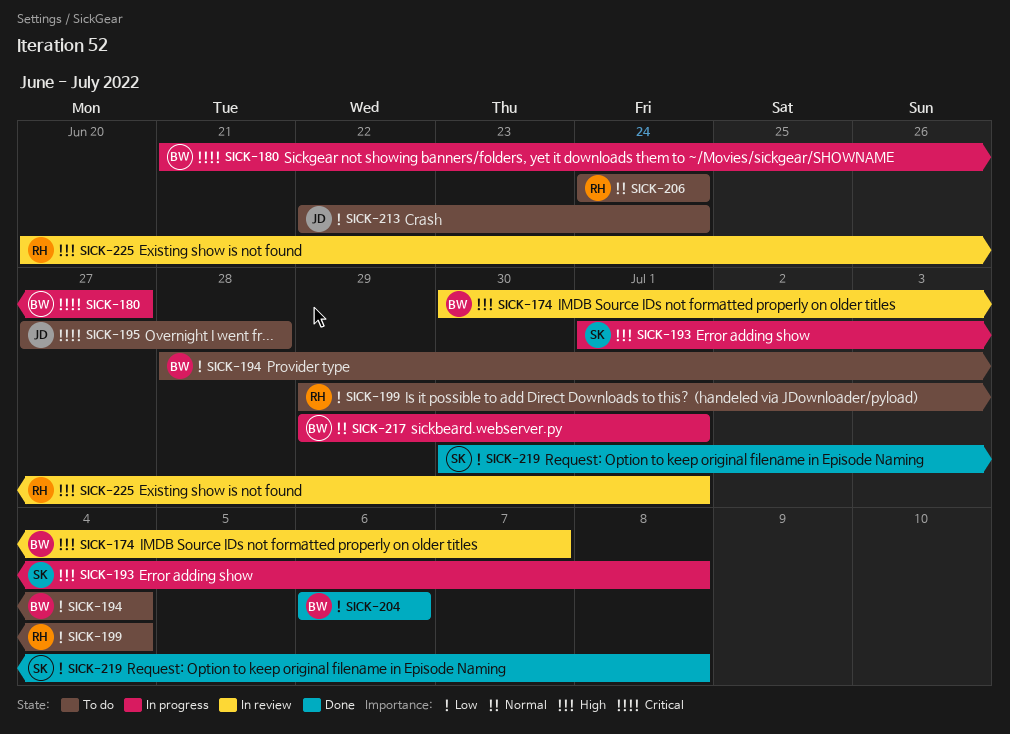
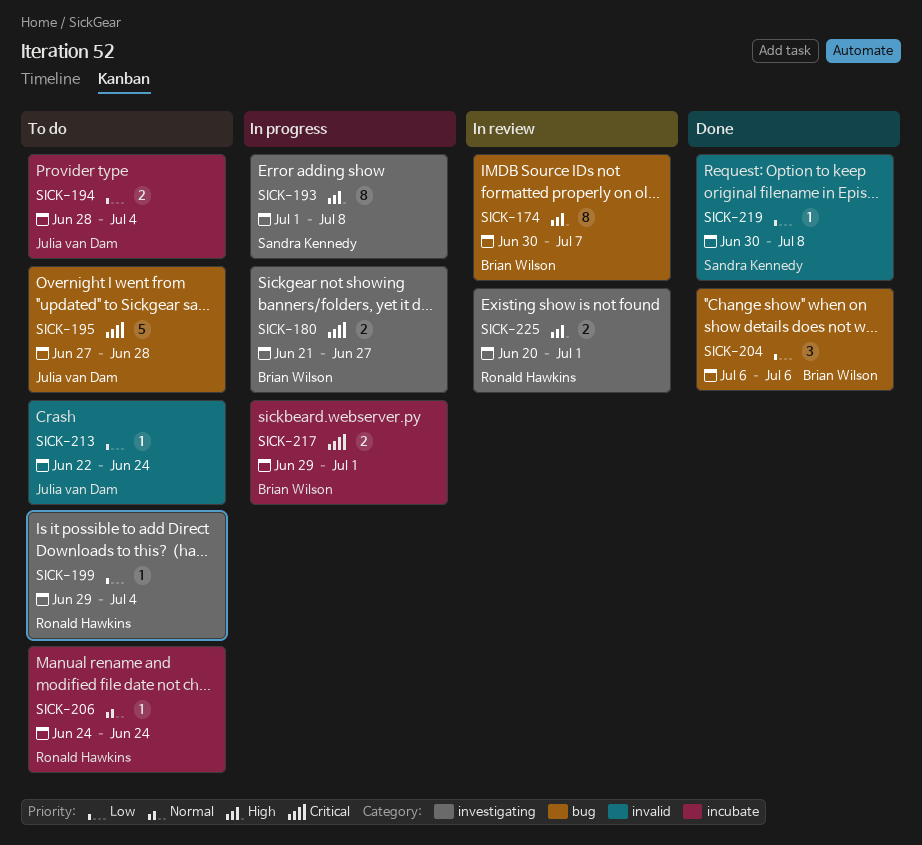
SICK-194, owner: Brian Wilson -> Julia van Dam
SICK-217, priority: Normal -> Critical

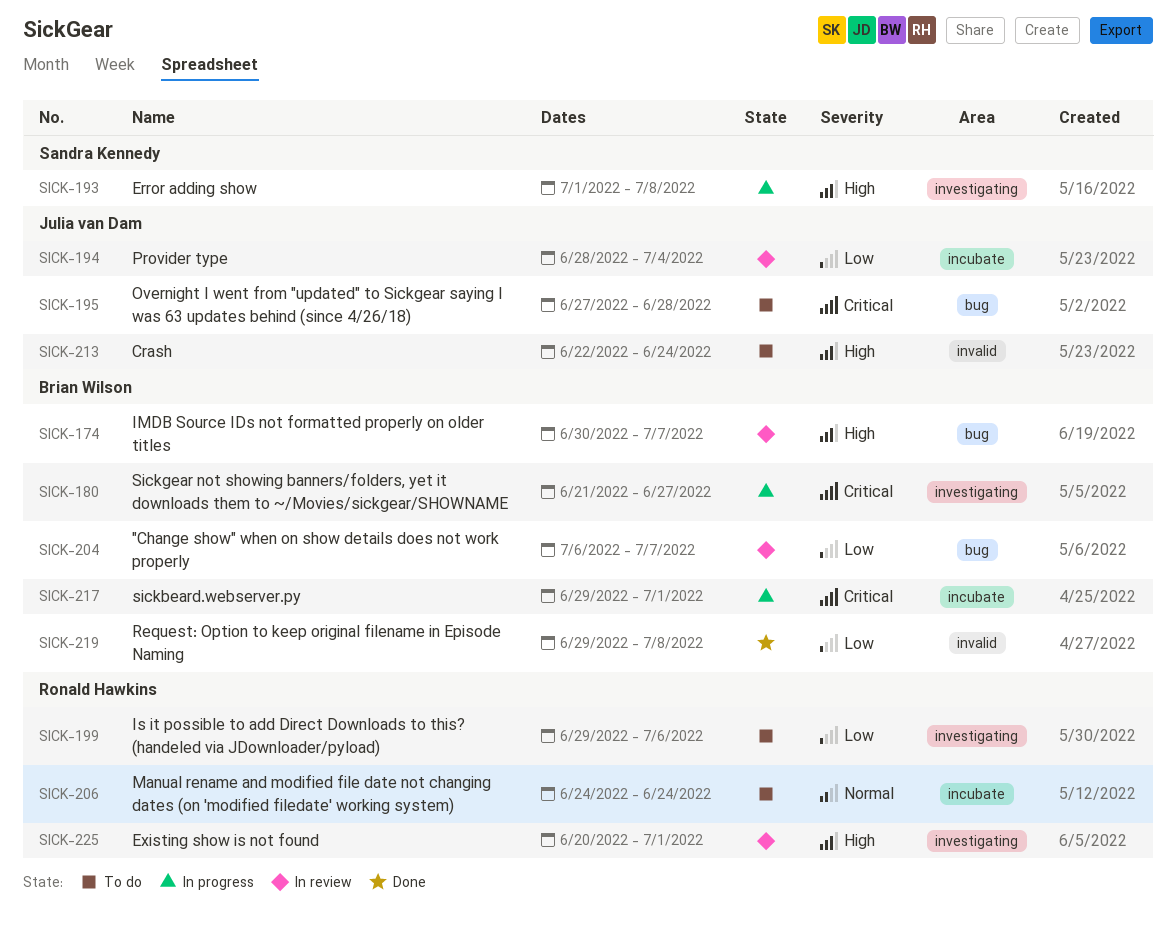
SICK-194, status: To do -> In review
SICK-199, due: Jul 4 -> Jul 6
SICK-204, status: Done -> In review
SICK-204, due: Jul 6 -> Jul 7
SICK-213, priority: Low -> High
SICK-219, owner: Sandra Kennedy -> Brian Wilson
SICK-219, start: Jun 30 -> Jun 29

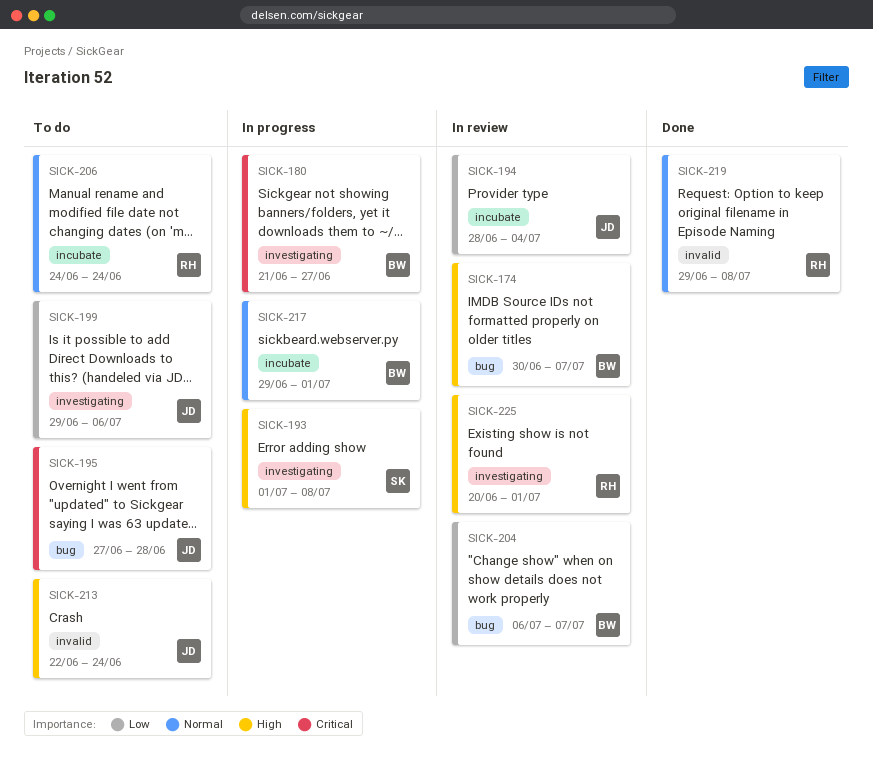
SICK-199, owner: Ronald Hawkins -> Julia van Dam
SICK-217, priority: Critical -> Normal
SICK-219, owner: Brian Wilson -> Ronald Hawkins
SICK-219, priority: Low -> Normal

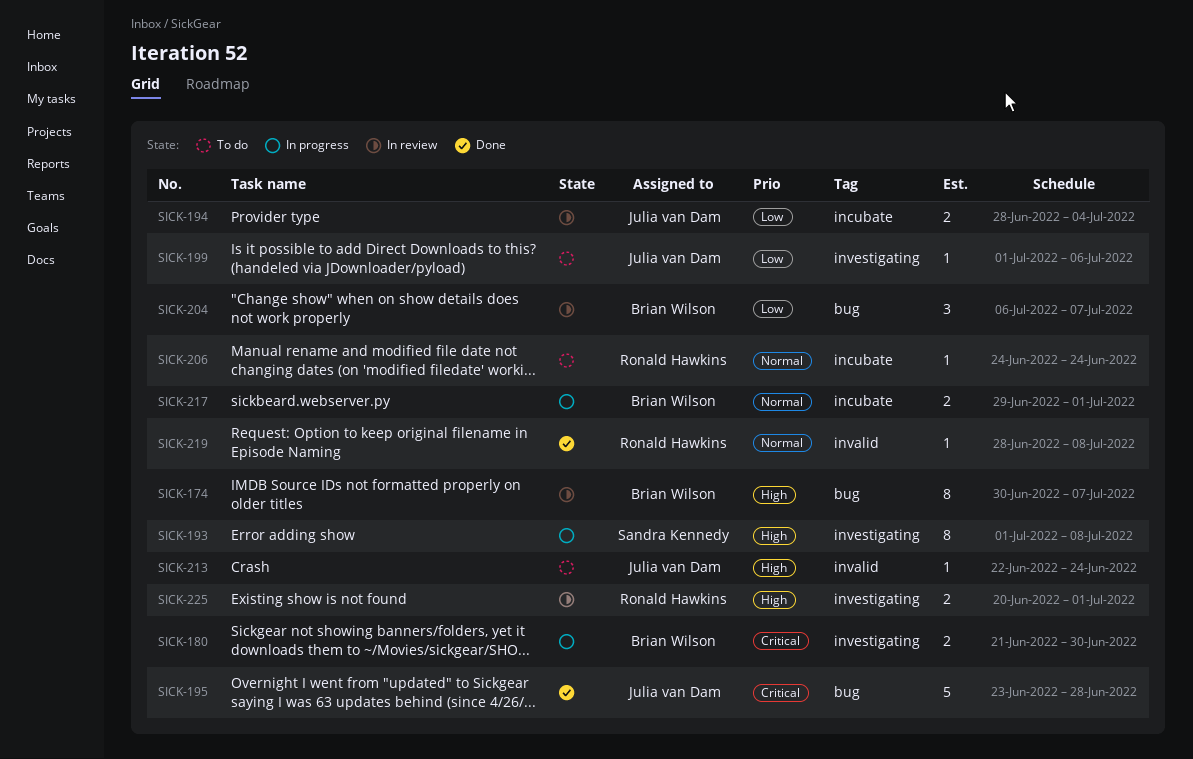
SICK-180, due: Jun 27 -> Jun 30
SICK-195, status: To do -> Done
SICK-195, start: Jun 27 -> Jun 23
SICK-199, start: Jun 29 -> Jul 1
SICK-219, start: Jun 29 -> Jun 28

